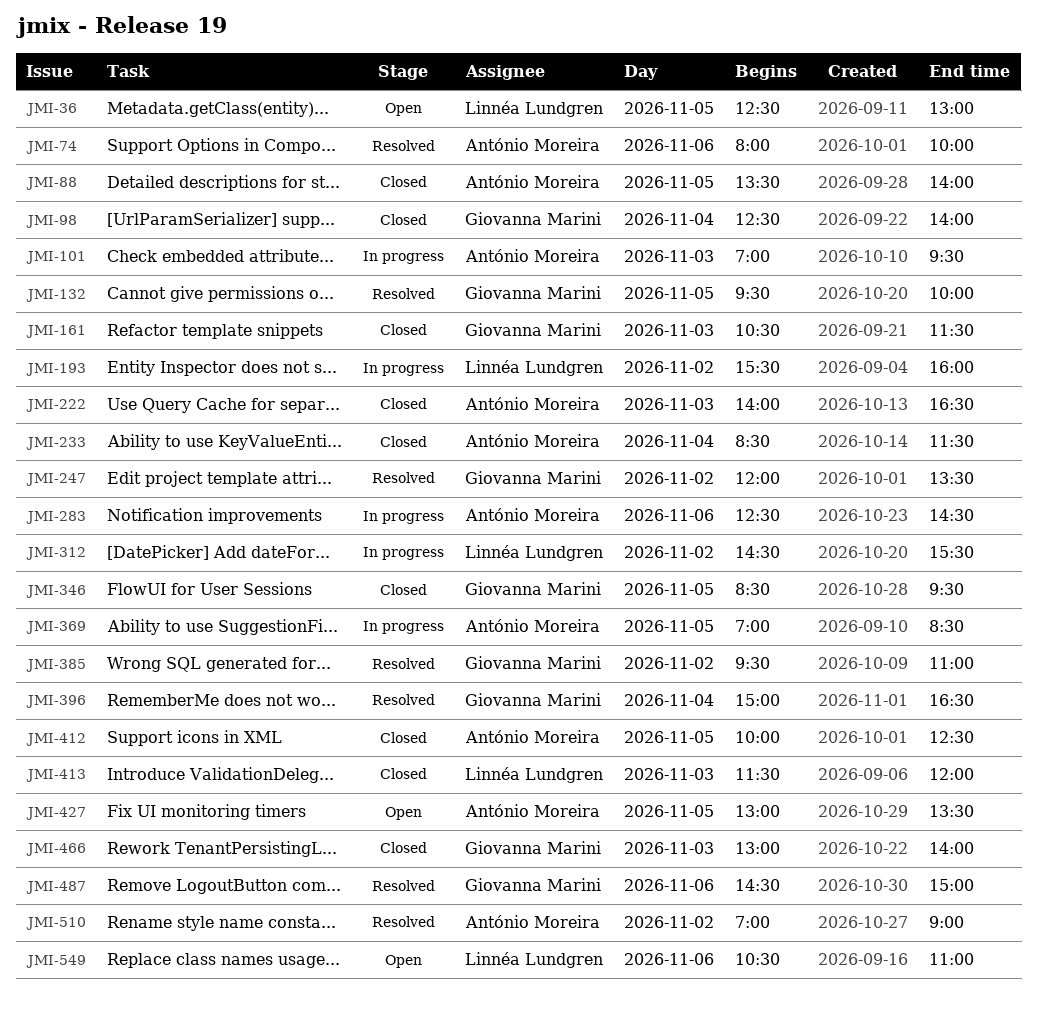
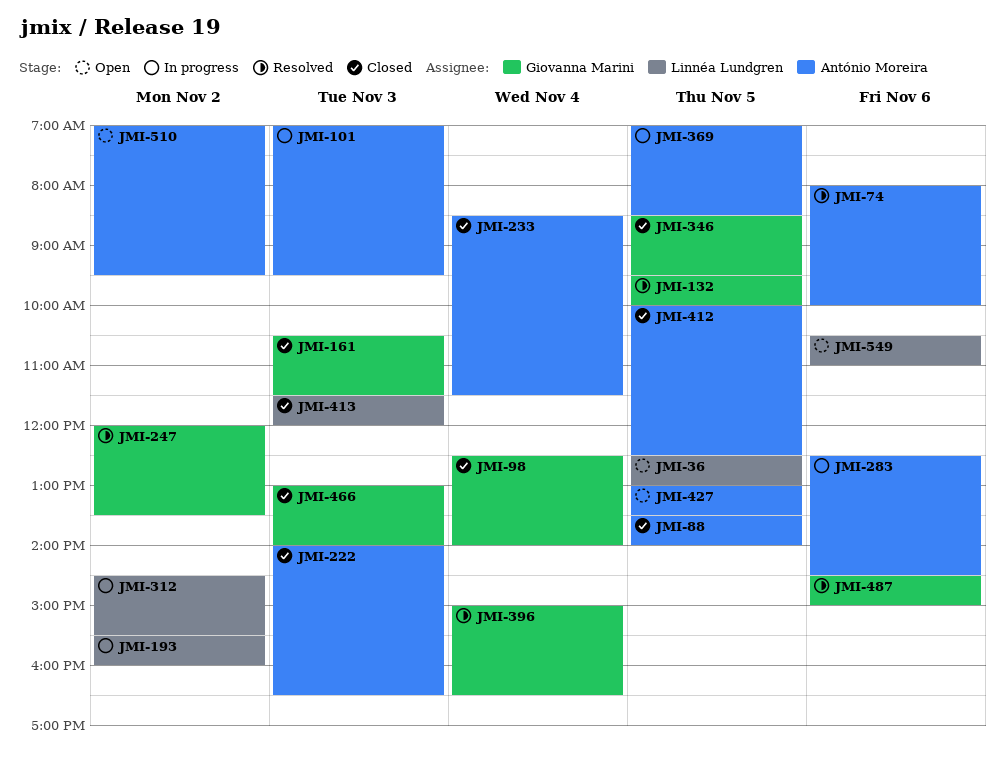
JMI-385: present -> none
JMI-510, status: Resolved -> Open
JMI-510, ends: 09:00 -> 09:30

